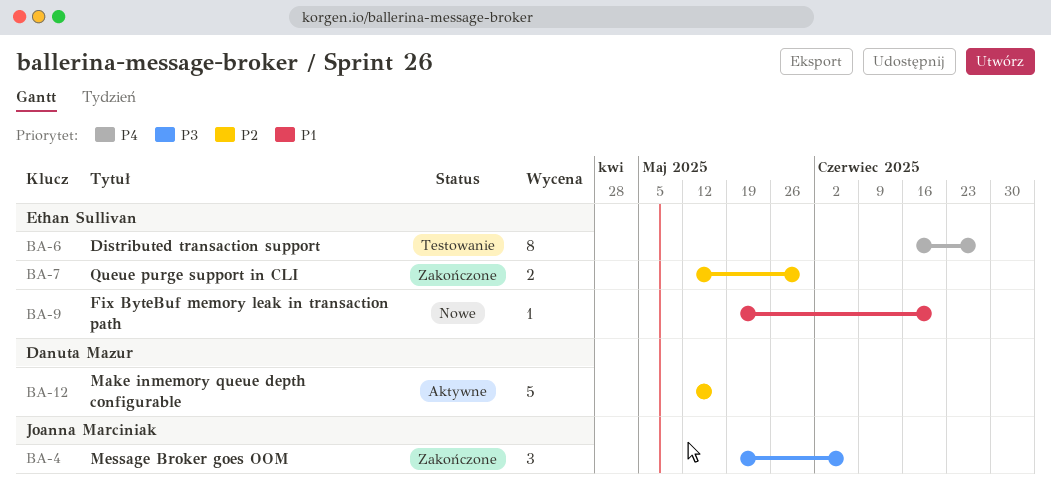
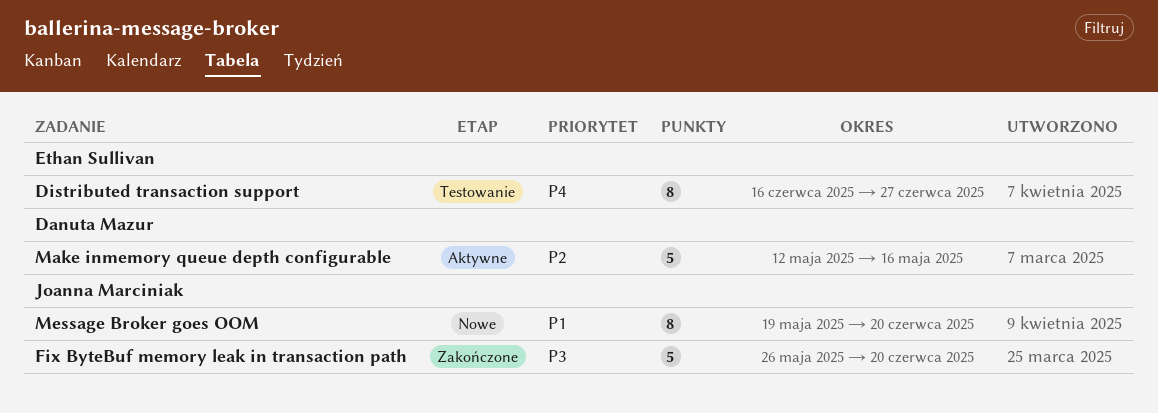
Fix ByteBuf memory leak in transaction path, status: Nowe -> Zakończone
Fix ByteBuf memory leak in transaction path, owner: Ethan Sullivan -> Joanna Marciniak
Fix ByteBuf memory leak in transaction path, priority: P1 -> P3
Fix ByteBuf memory leak in transaction path, estimate: 1 -> 5
Fix ByteBuf memory leak in transaction path, start: May 19 -> May 26
Message Broker goes OOM, status: Zakończone -> Nowe
Message Broker goes OOM, priority: P3 -> P1
Message Broker goes OOM, estimate: 3 -> 8
Message Broker goes OOM, due: Jun 6 -> Jun 20
Queue purge support in CLI: present -> none

